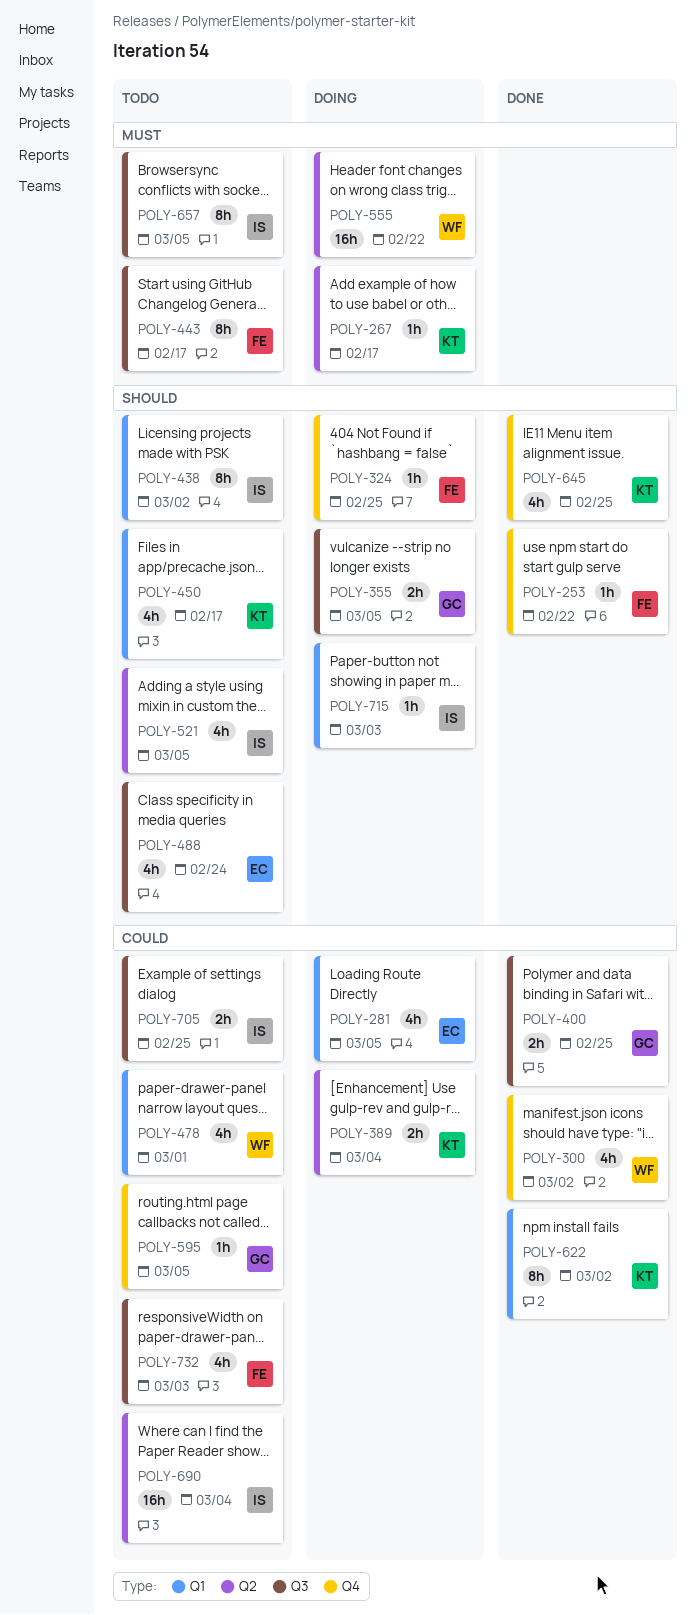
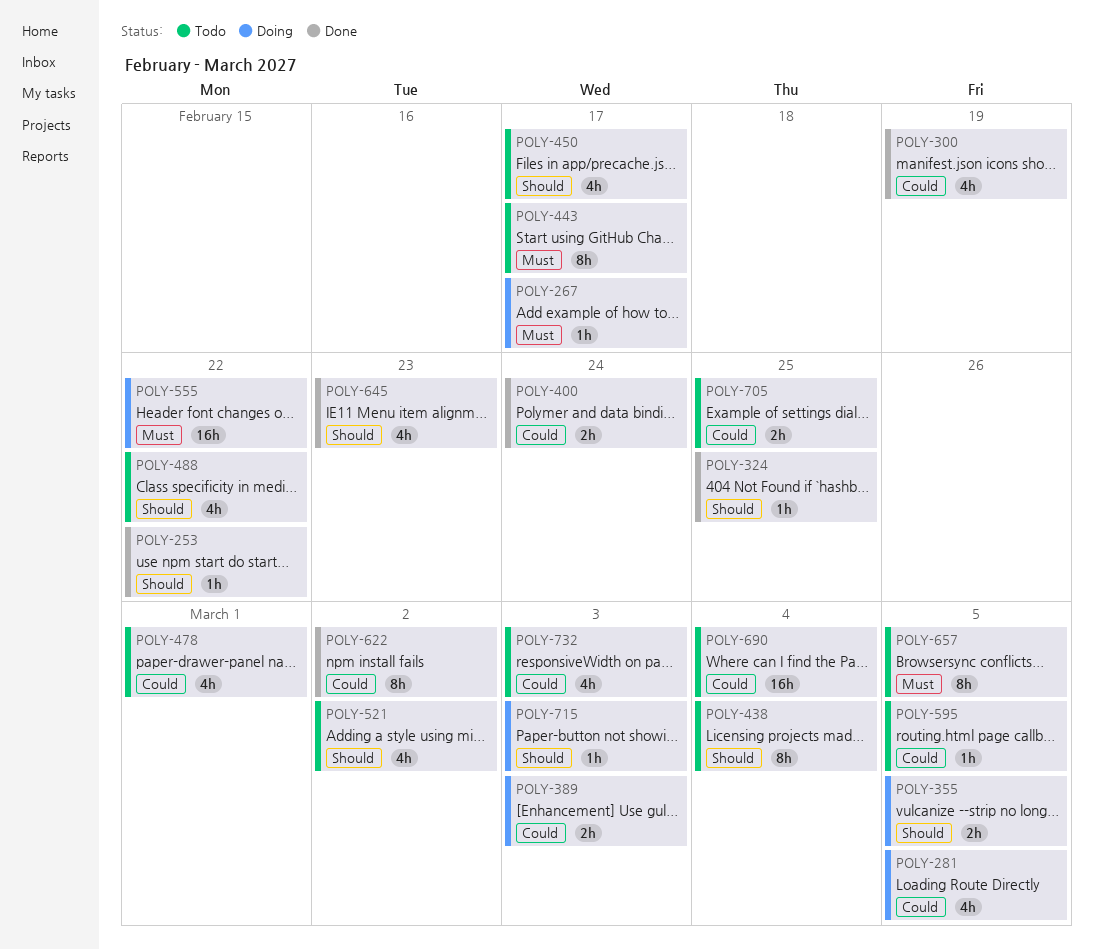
POLY-300, due: Mar 2 -> Feb 19
POLY-324, status: Doing -> Done
POLY-389, due: Mar 4 -> Mar 3
POLY-400, due: Feb 25 -> Feb 24
POLY-438, due: Mar 2 -> Mar 4
POLY-488, due: Feb 24 -> Feb 22
POLY-521, due: Mar 5 -> Mar 2
POLY-645, due: Feb 25 -> Feb 23

